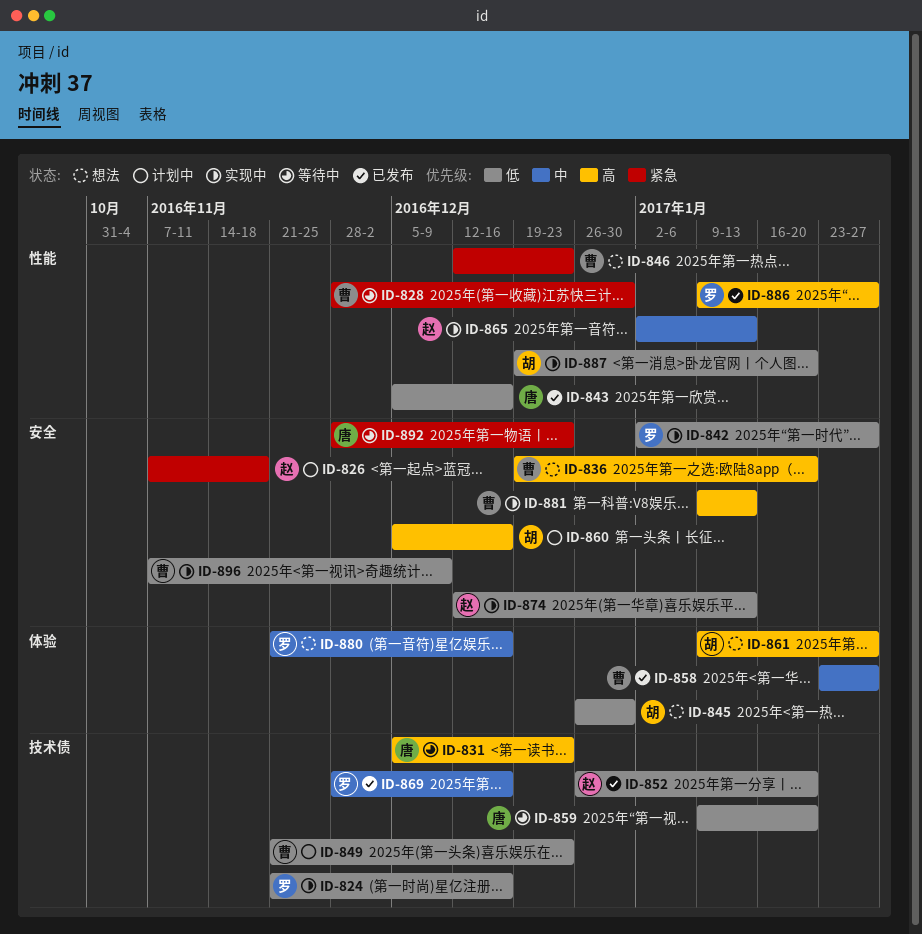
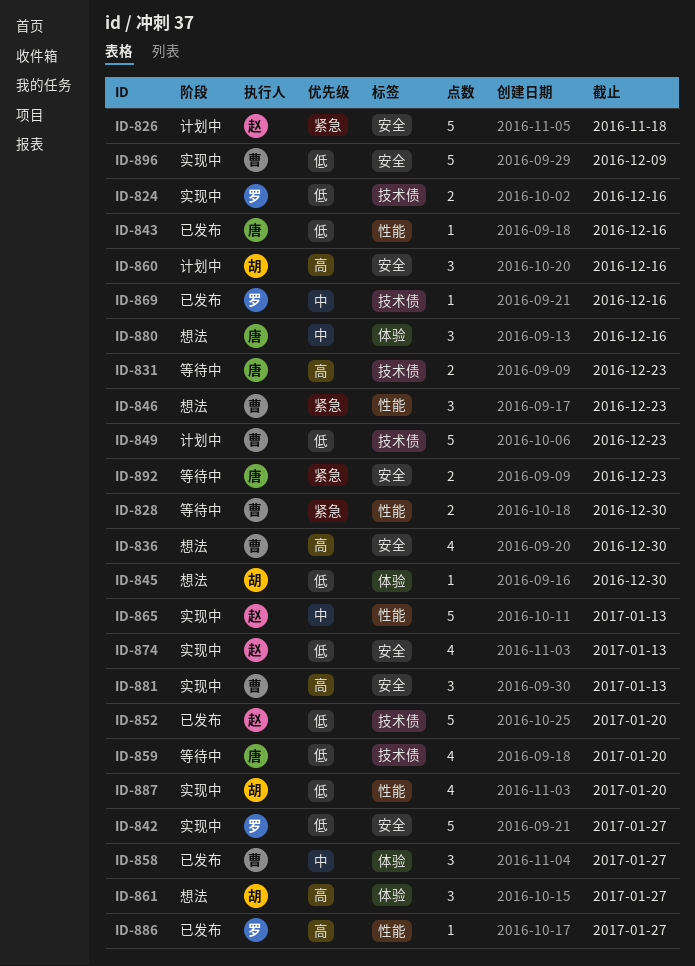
ID-836, due: Jan 20 -> Dec 30
ID-880, owner: 罗 -> 唐

